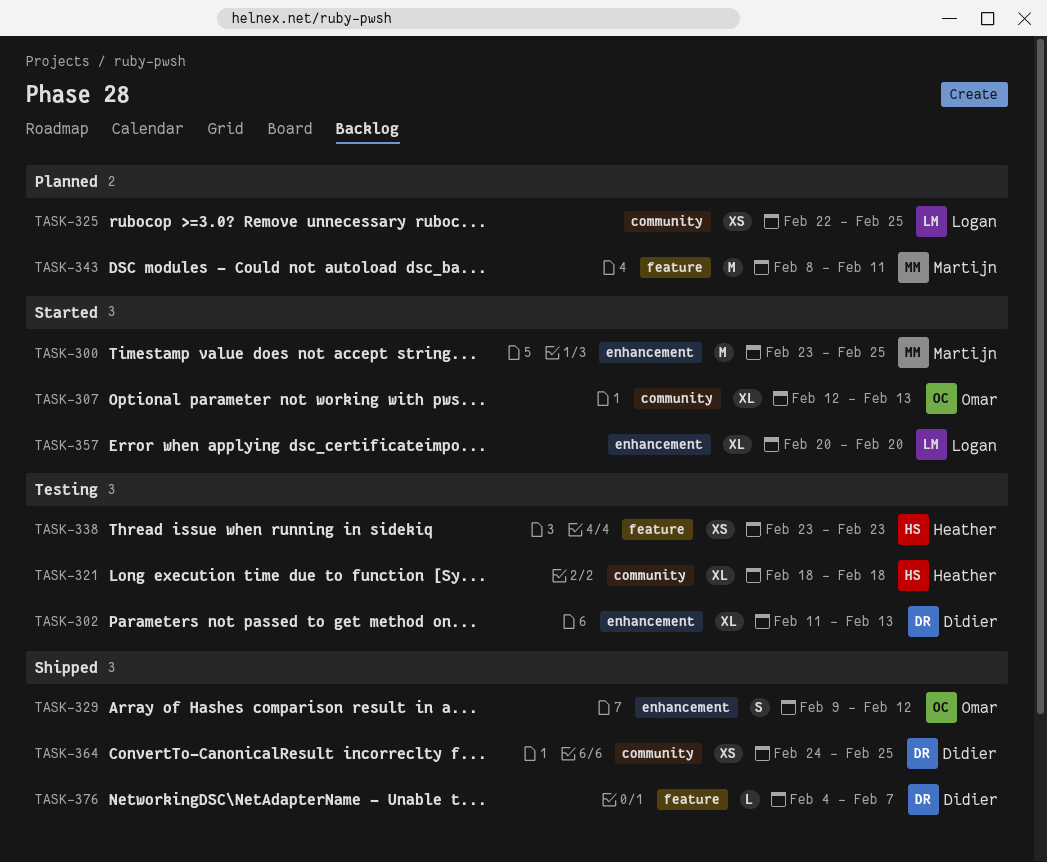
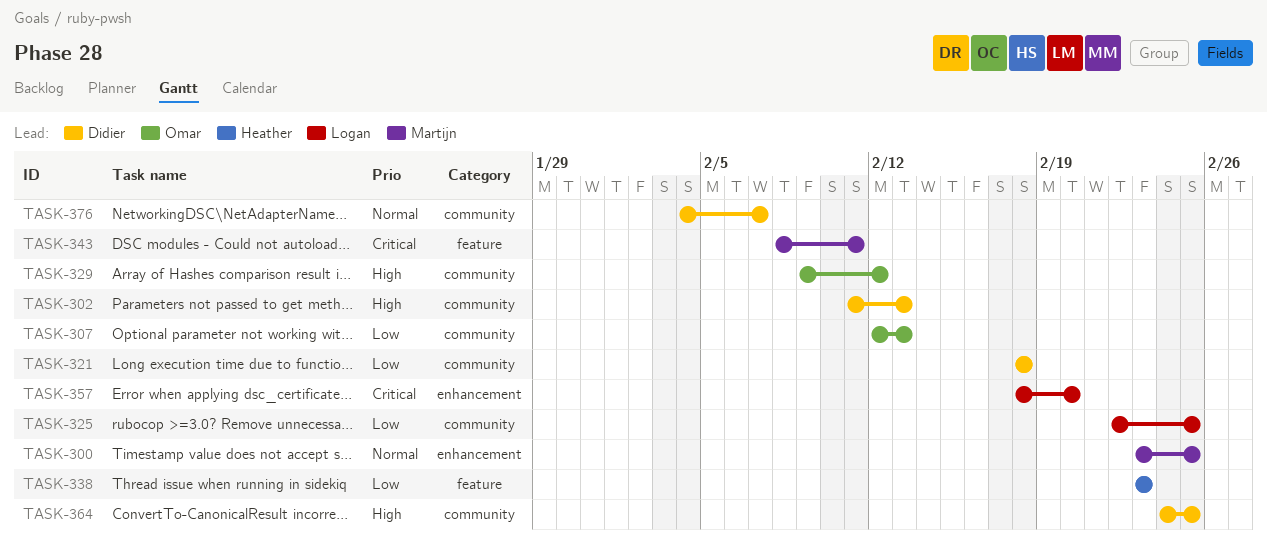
TASK-302, label: enhancement -> community
TASK-321, owner: Heather -> Didier
TASK-329, label: enhancement -> community
TASK-357, start: Feb 20 -> Feb 18
TASK-376, label: feature -> community

